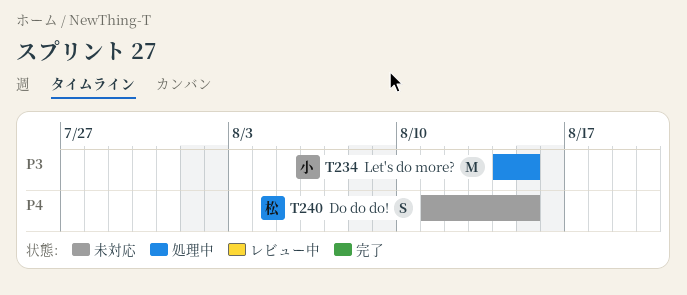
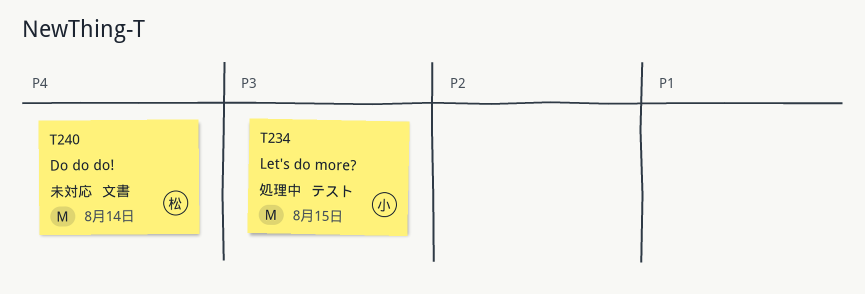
T240, estimate: S -> M
T240, due: Aug 15 -> Aug 14

